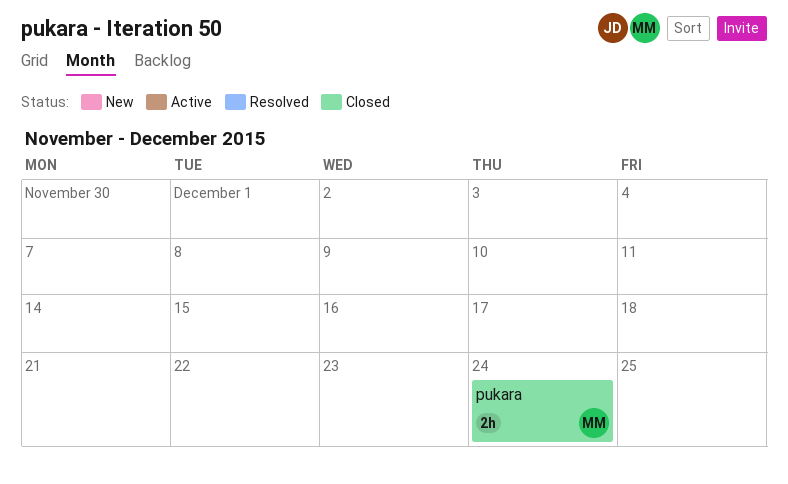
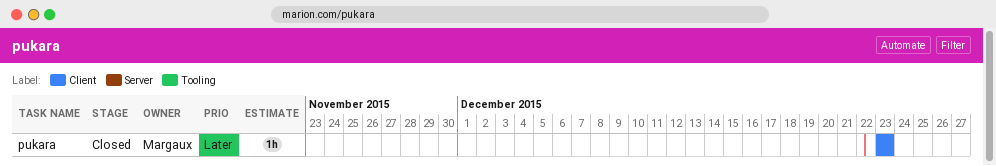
pukara, estimate: 2h -> 1h
pukara, due: Dec 24 -> Dec 23

